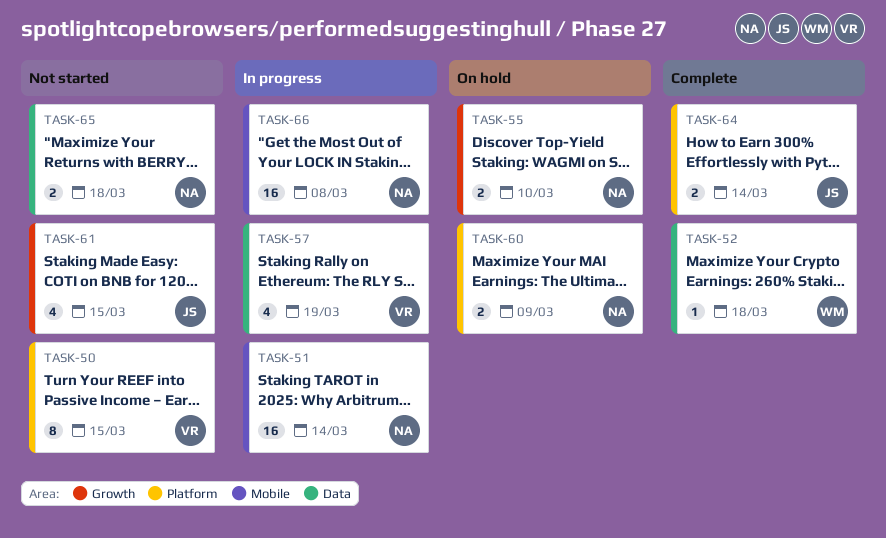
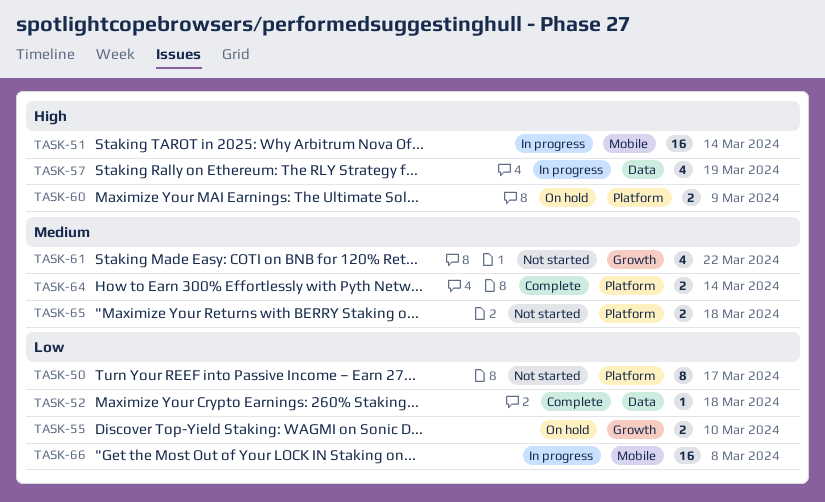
TASK-50, due: Mar 15 -> Mar 17
TASK-61, due: Mar 15 -> Mar 22
TASK-65, label: Data -> Platform

